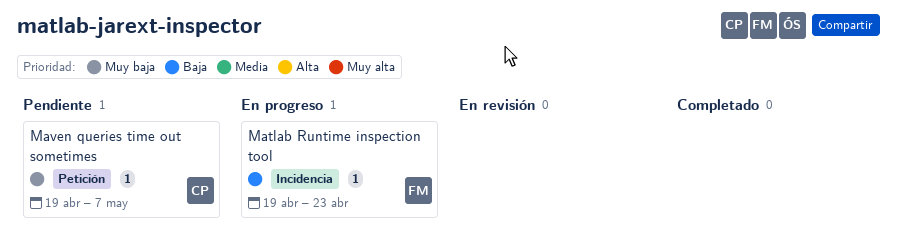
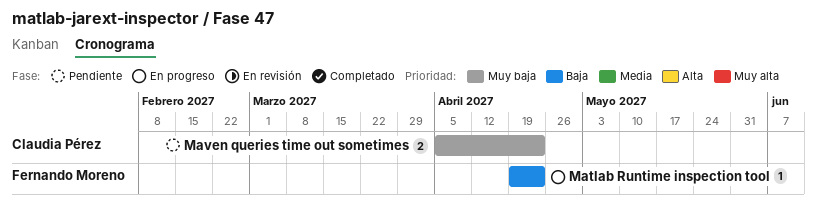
Maven queries time out sometimes, estimate: 1 -> 2
Maven queries time out sometimes, start: Apr 19 -> Apr 5
Maven queries time out sometimes, due: May 7 -> Apr 23

